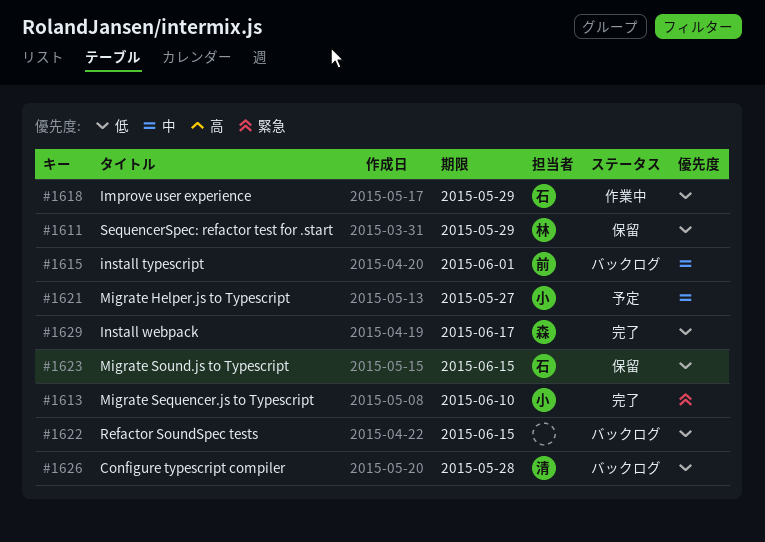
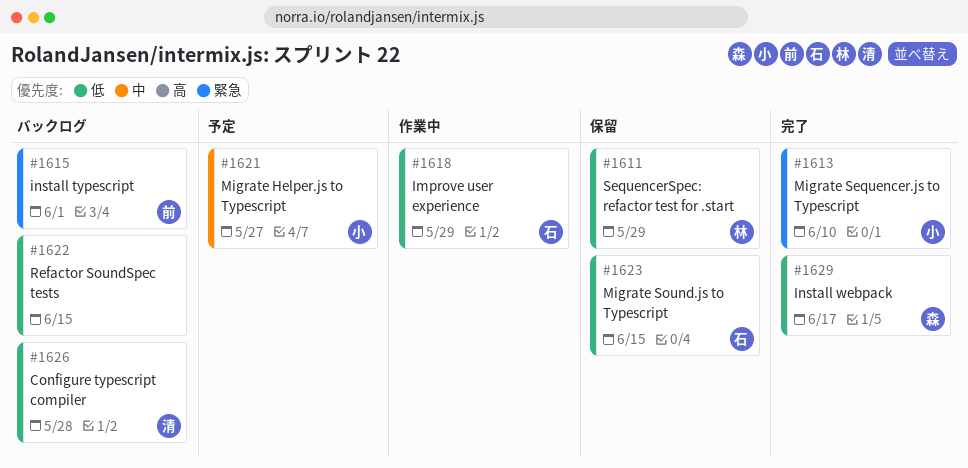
#1615, priority: 中 -> 緊急

